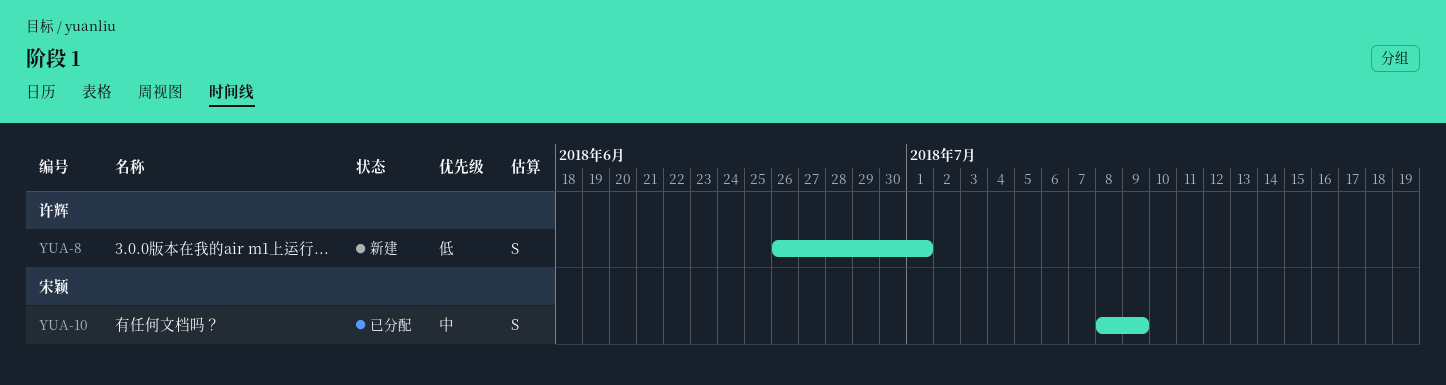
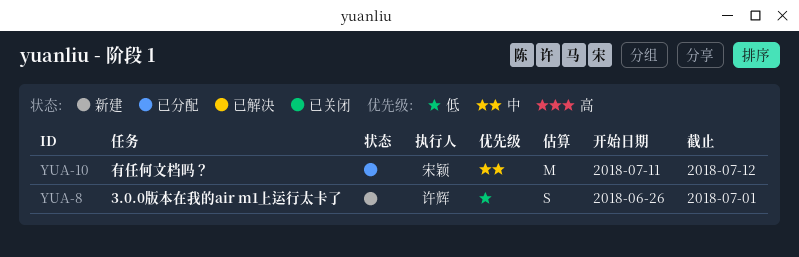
YUA-10, estimate: S -> M
YUA-10, start: Jul 8 -> Jul 11
YUA-10, due: Jul 9 -> Jul 12

